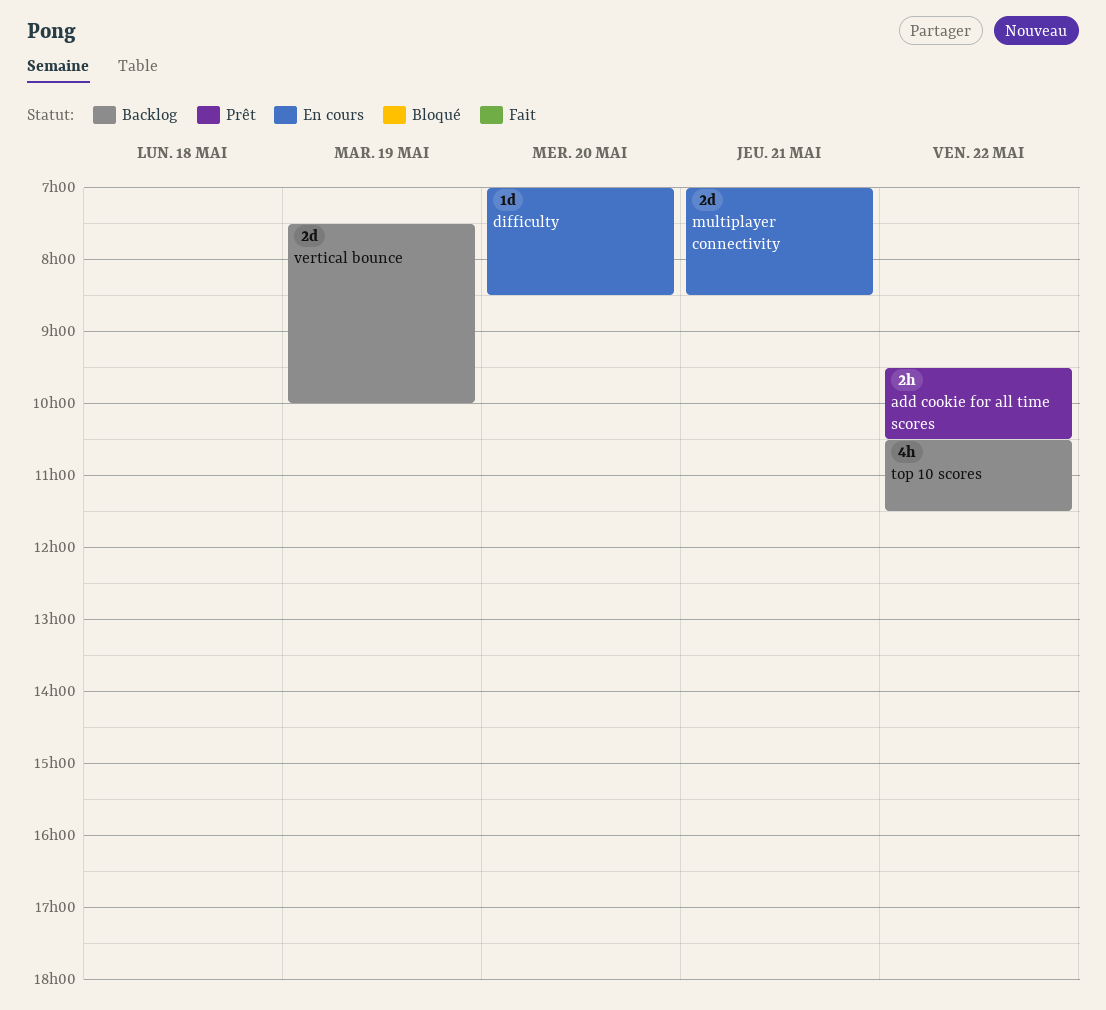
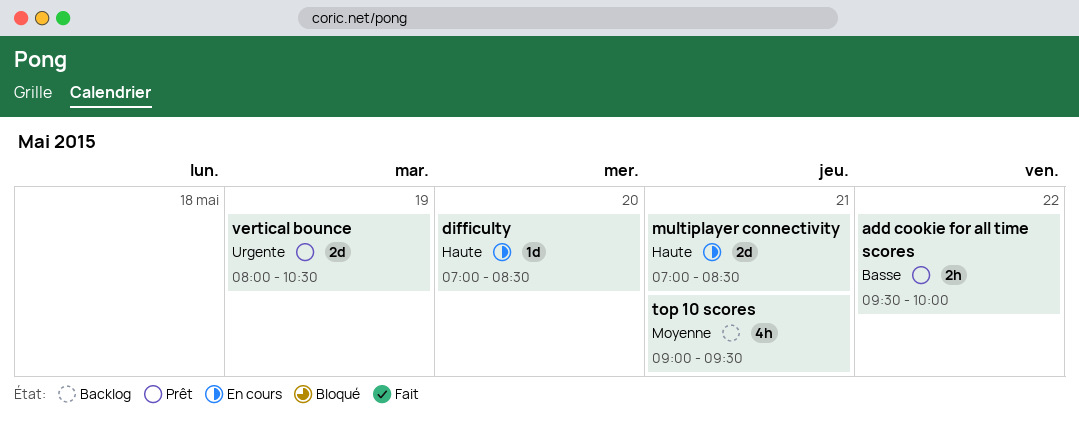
add cookie for all time scores, ends: 10:30 -> 10:00
top 10 scores, day: May 22 -> May 21
top 10 scores, begins: 10:30 -> 09:00
top 10 scores, ends: 11:30 -> 09:30
vertical bounce, status: Backlog -> Prêt
vertical bounce, begins: 07:30 -> 08:00
vertical bounce, ends: 10:00 -> 10:30

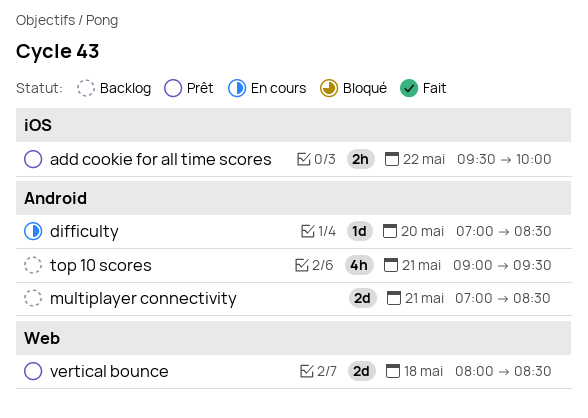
multiplayer connectivity, status: En cours -> Backlog
vertical bounce, day: May 19 -> May 18
vertical bounce, ends: 10:30 -> 08:30

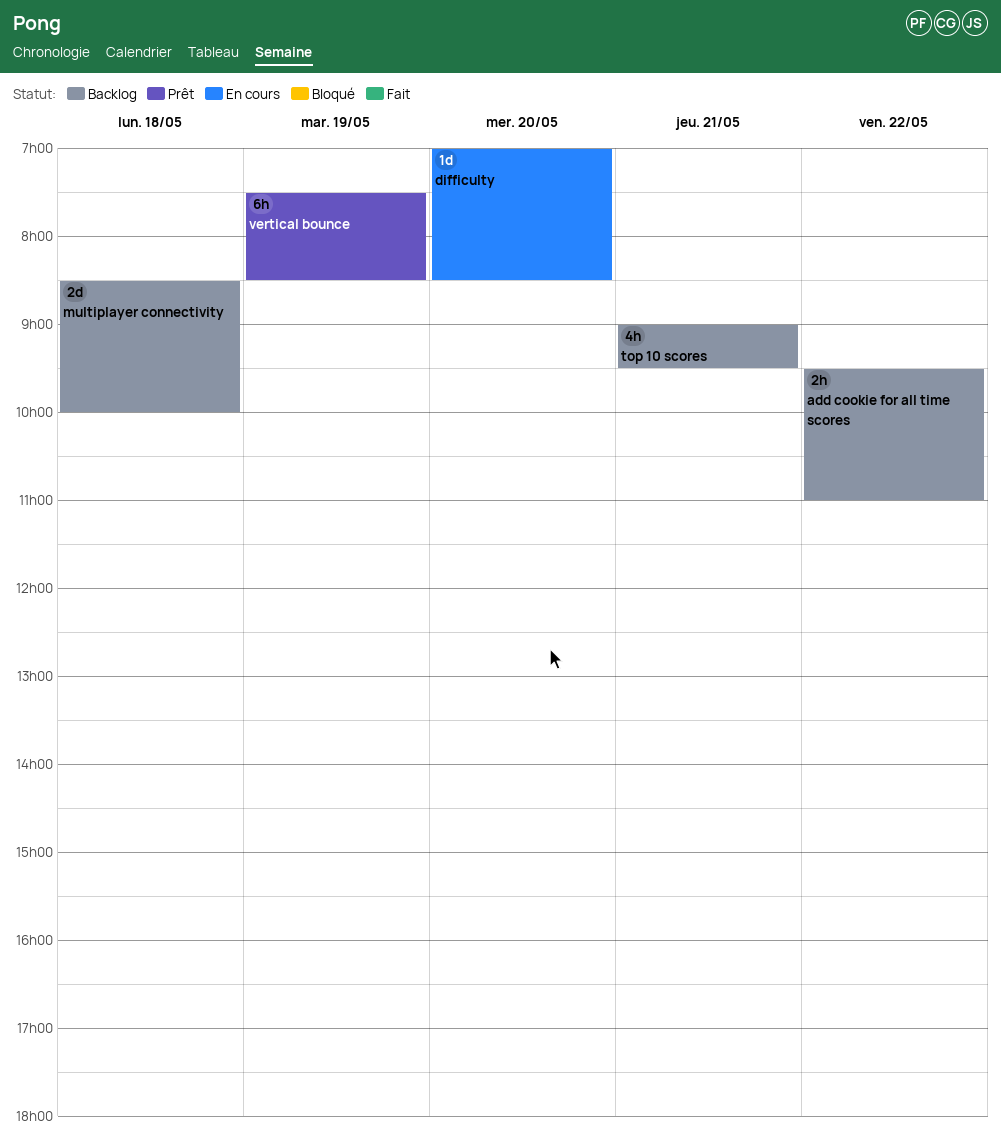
add cookie for all time scores, status: Prêt -> Backlog
add cookie for all time scores, ends: 10:00 -> 11:00
multiplayer connectivity, day: May 21 -> May 18
multiplayer connectivity, begins: 07:00 -> 08:30
multiplayer connectivity, ends: 08:30 -> 10:00
vertical bounce, estimate: 2d -> 6h
vertical bounce, day: May 18 -> May 19
vertical bounce, begins: 08:00 -> 07:30

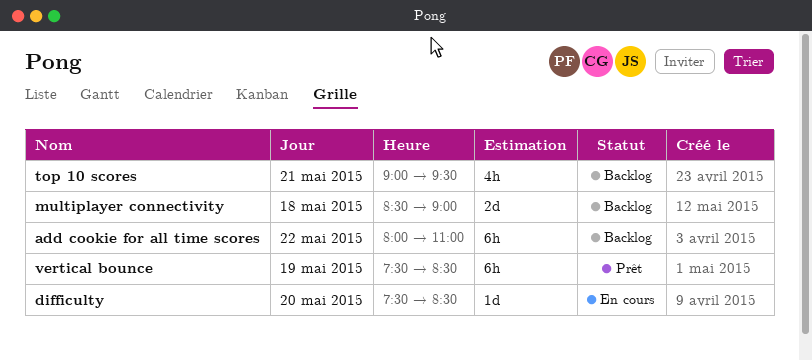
add cookie for all time scores, estimate: 2h -> 6h
add cookie for all time scores, begins: 09:30 -> 08:00
difficulty, begins: 07:00 -> 07:30
multiplayer connectivity, ends: 10:00 -> 09:00

